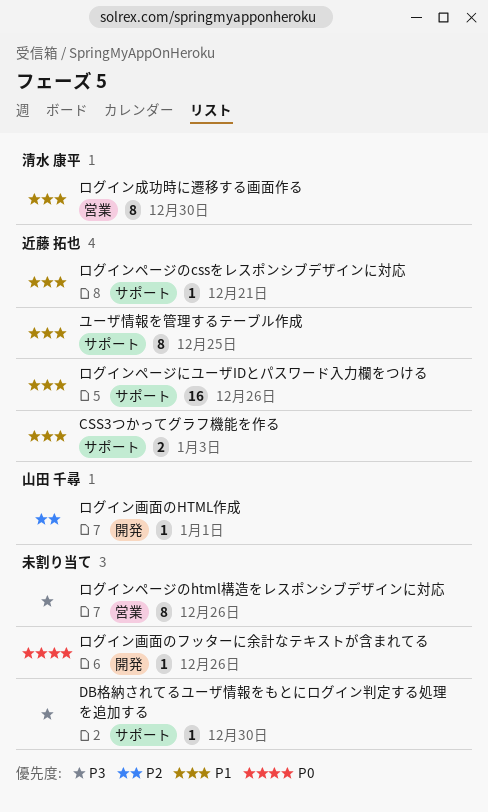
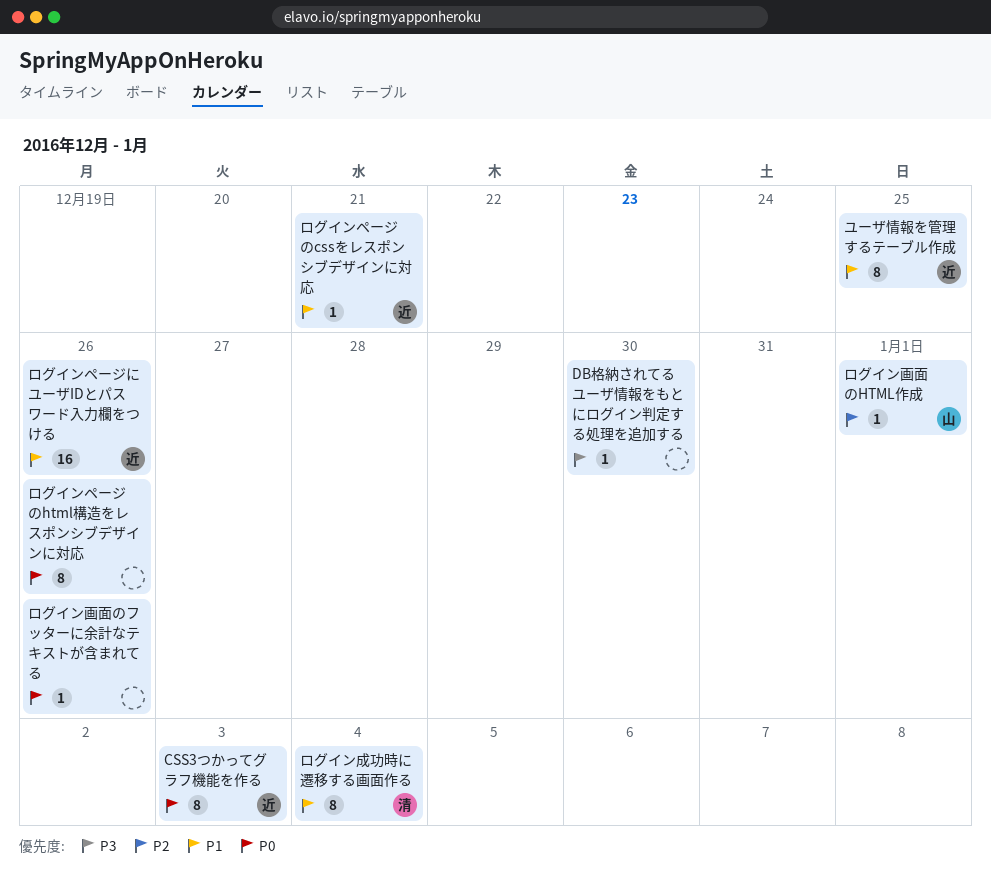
CSS3つかってグラフ機能を作る, priority: P1 -> P0
CSS3つかってグラフ機能を作る, estimate: 2 -> 8
ログインページのhtml構造をレスポンシブデザインに対応, priority: P3 -> P0
ログイン成功時に遷移する画面作る, due: Dec 30 -> Jan 4

